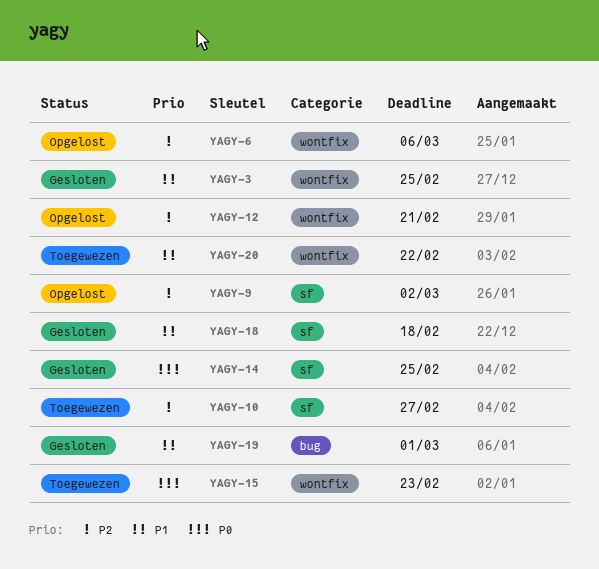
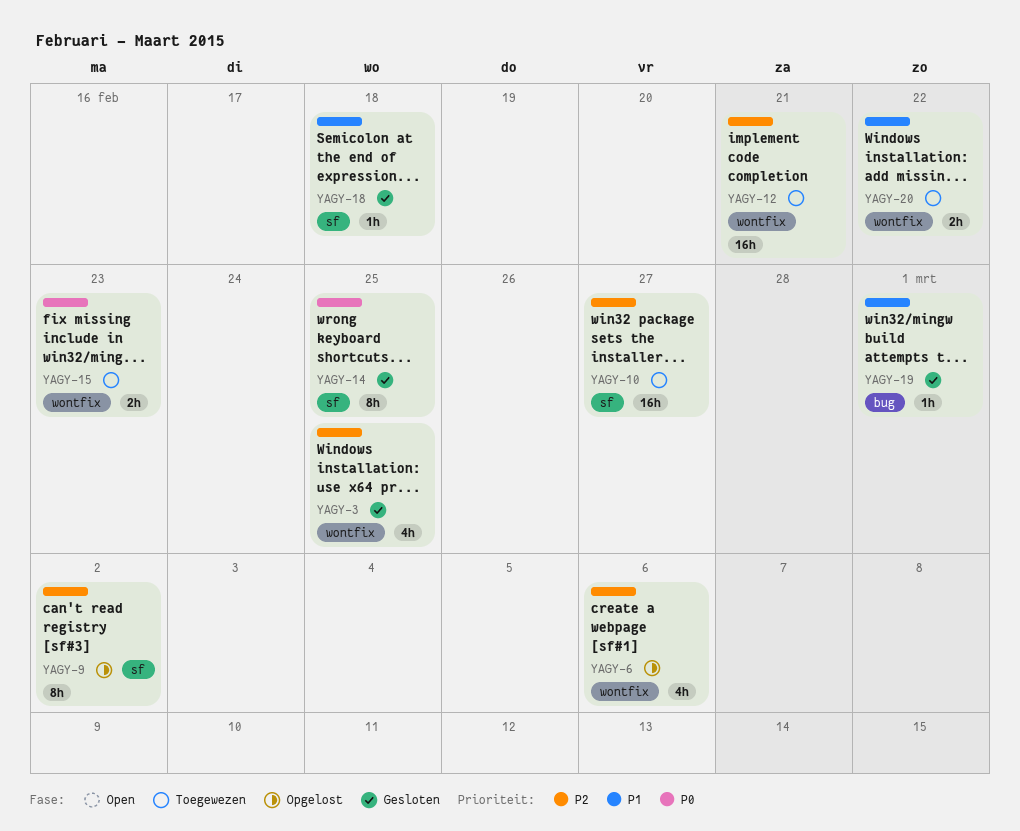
YAGY-3, priority: P1 -> P2
YAGY-12, status: Opgelost -> Toegewezen

